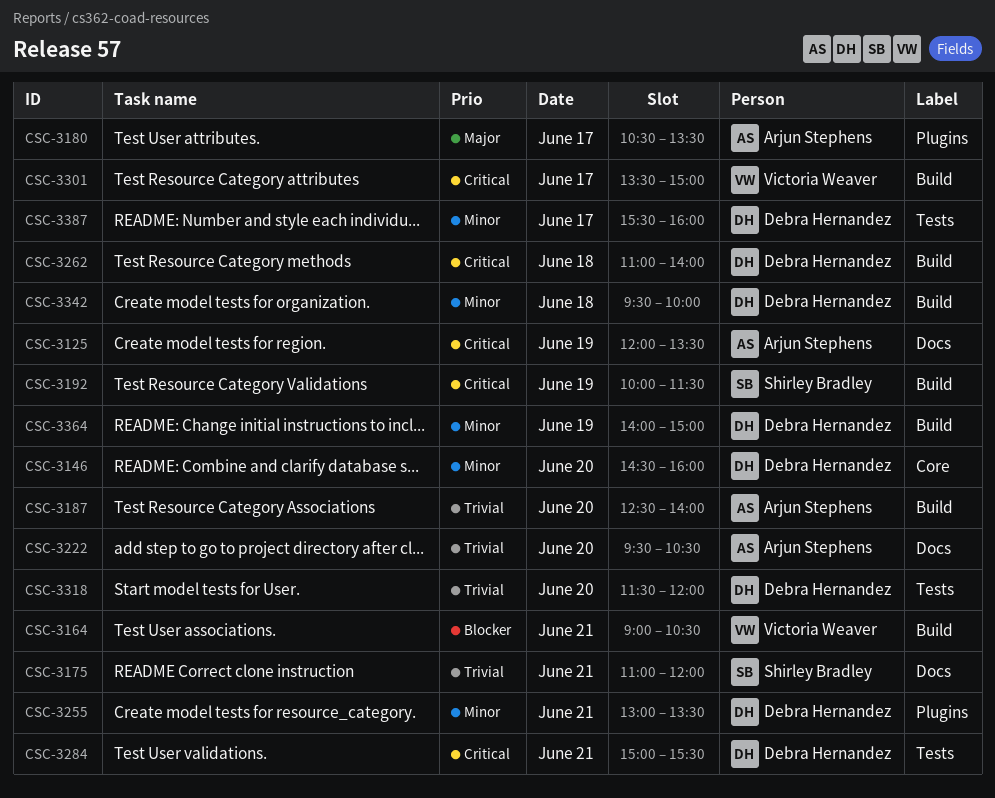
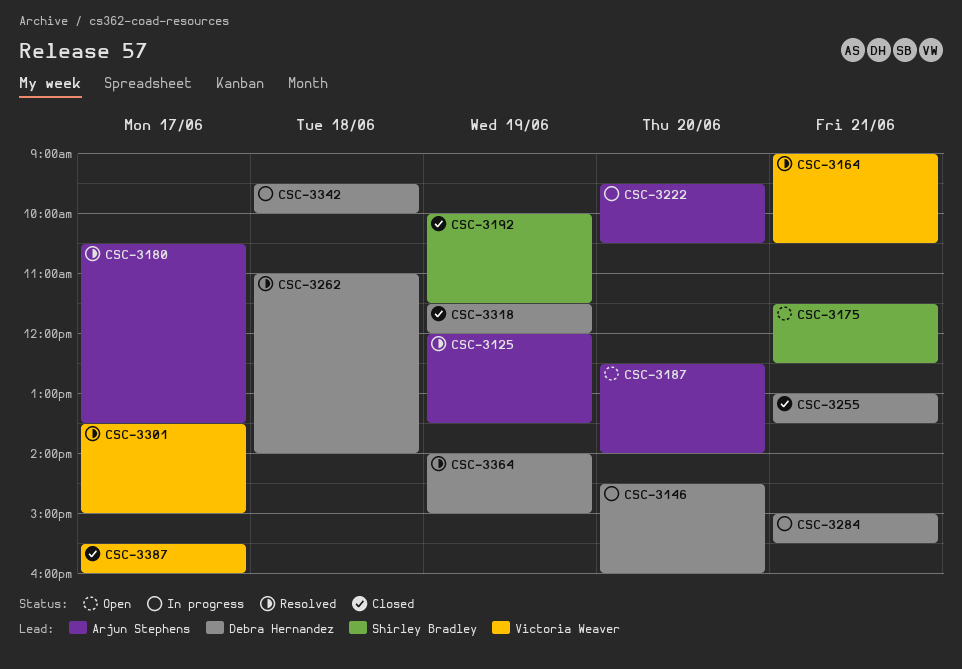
CSC-3175, begins: 11:00 -> 11:30
CSC-3175, ends: 12:00 -> 12:30
CSC-3318, day: Jun 20 -> Jun 19
CSC-3387, owner: Debra Hernandez -> Victoria Weaver

